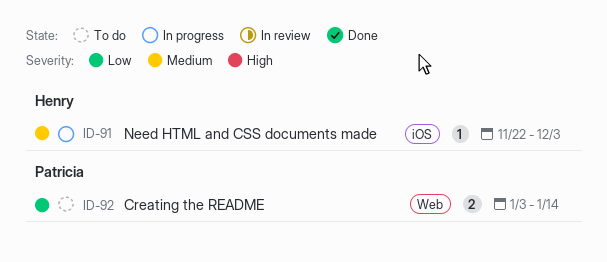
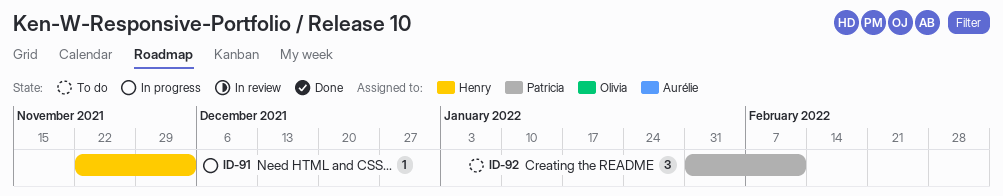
ID-92, estimate: 2 -> 3
ID-92, start: Jan 3 -> Jan 31
ID-92, due: Jan 14 -> Feb 11

